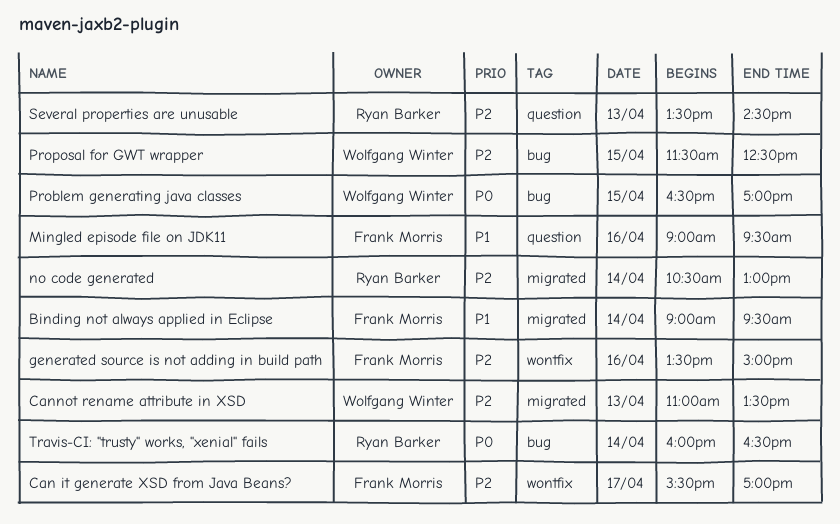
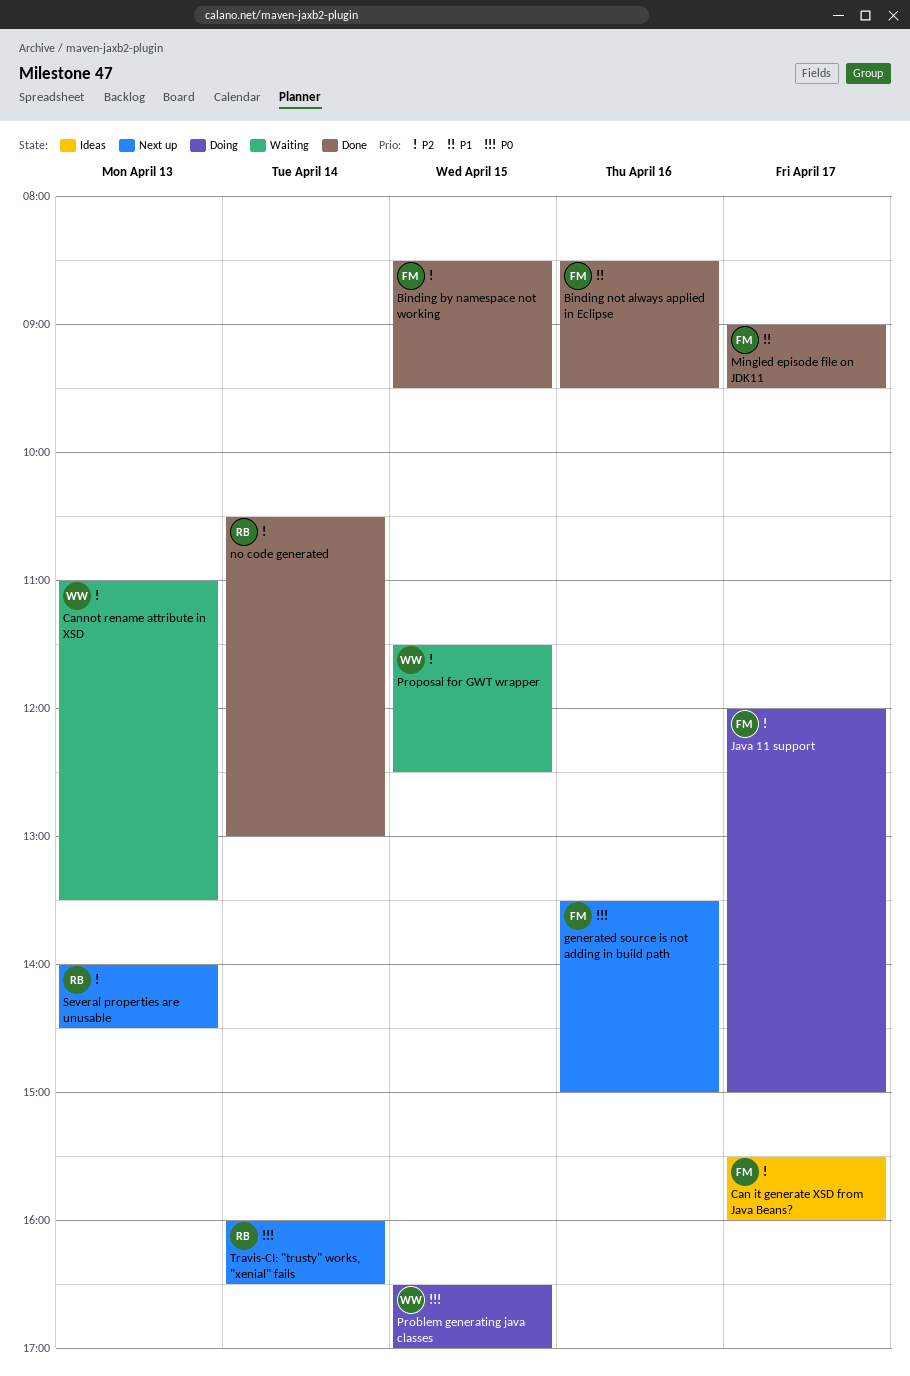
Binding by namespace not working: none -> present
Binding not always applied in Eclipse, day: Apr 14 -> Apr 16
Binding not always applied in Eclipse, begins: 09:00 -> 08:30
Can it generate XSD from Java Beans?, ends: 17:00 -> 16:00
generated source is not adding in build path, priority: P2 -> P0
Java 11 support: none -> present
Mingled episode file on JDK11, day: Apr 16 -> Apr 17
Several properties are unusable, begins: 13:30 -> 14:00

